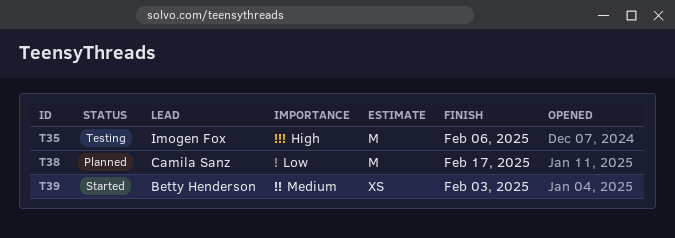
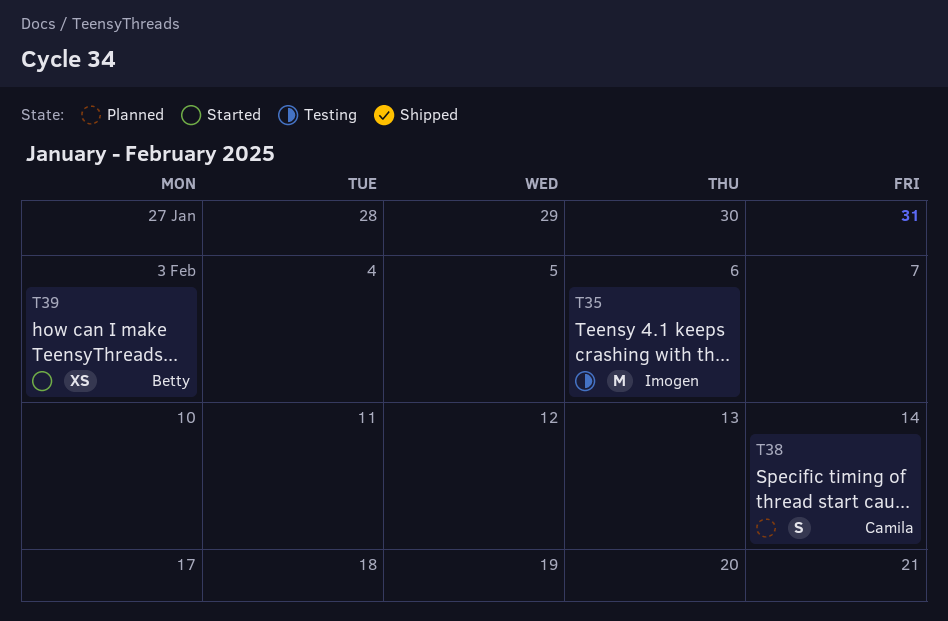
T38, estimate: M -> S
T38, due: Feb 17 -> Feb 14

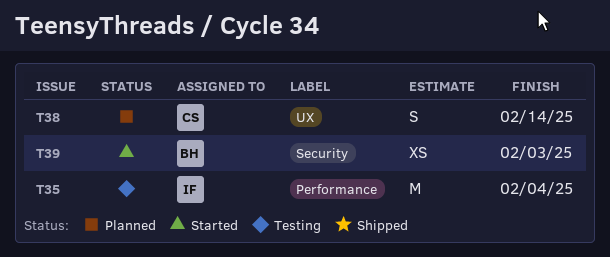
T35, due: Feb 6 -> Feb 4

